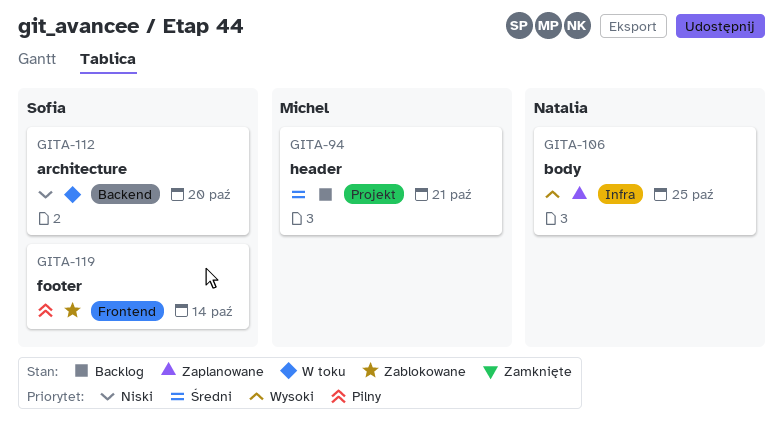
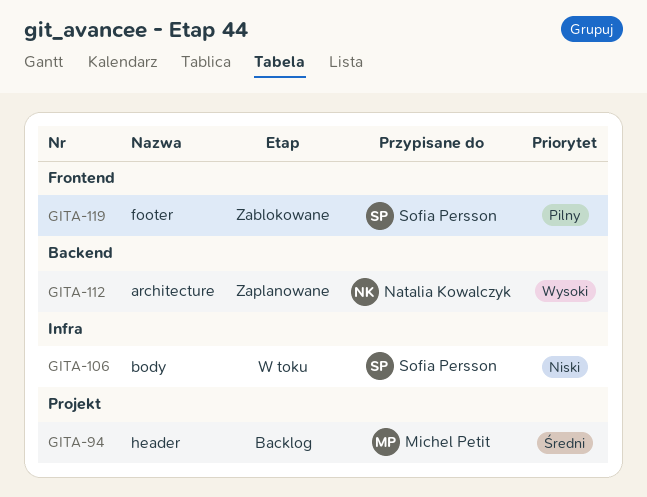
GITA-106, status: Zaplanowane -> W toku
GITA-106, owner: Natalia Kowalczyk -> Sofia Persson
GITA-106, priority: Wysoki -> Niski
GITA-112, status: W toku -> Zaplanowane
GITA-112, owner: Sofia Persson -> Natalia Kowalczyk
GITA-112, priority: Niski -> Wysoki

